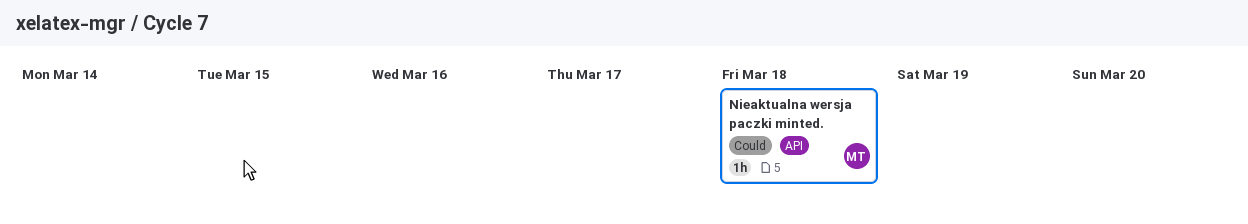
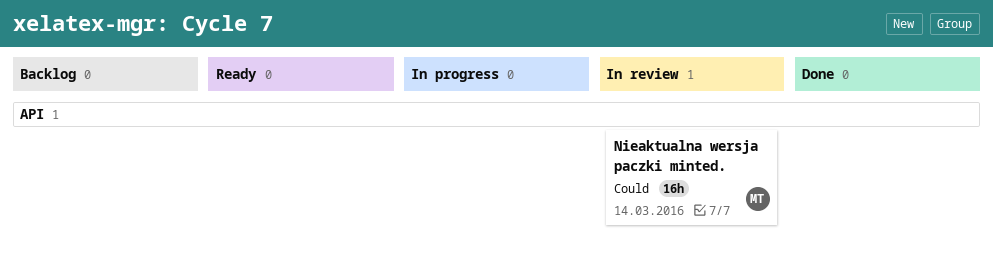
Nieaktualna wersja paczki minted., estimate: 1h -> 16h
Nieaktualna wersja paczki minted., due: Mar 18 -> Mar 14

